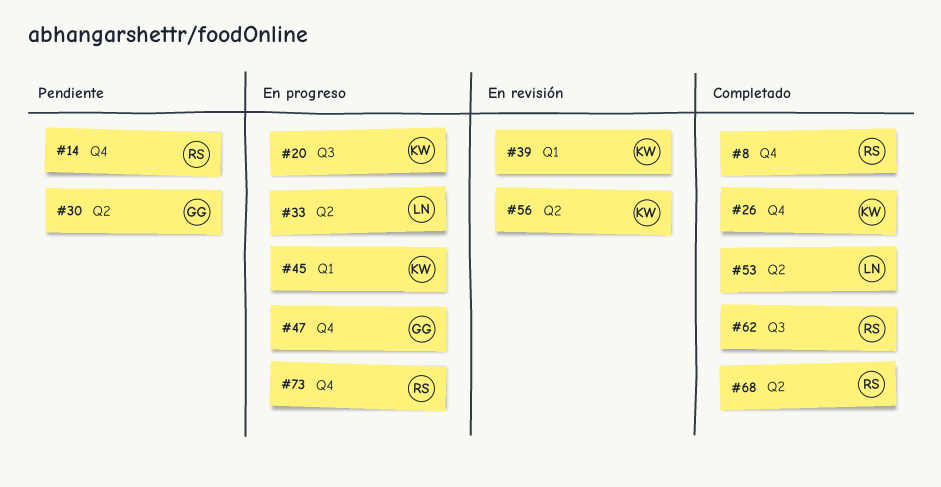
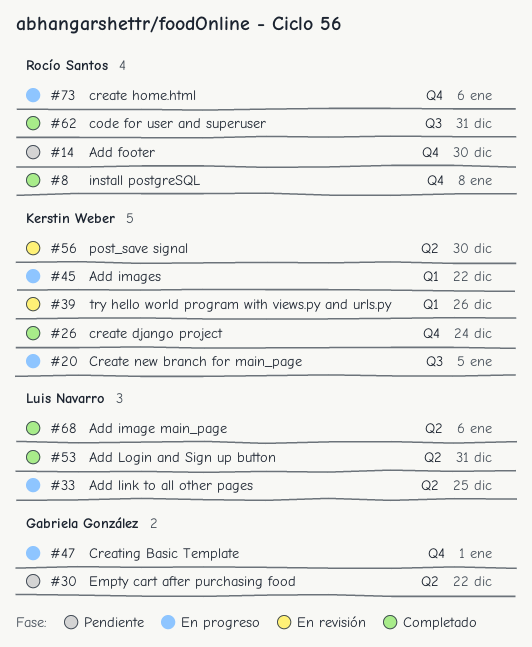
#68, owner: Rocío Santos -> Luis Navarro

